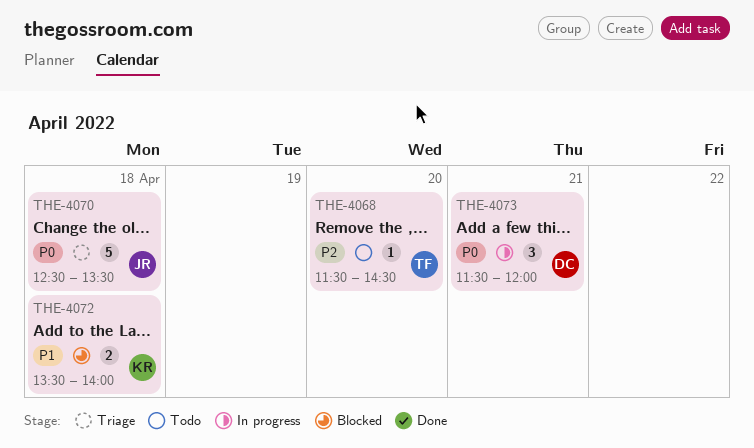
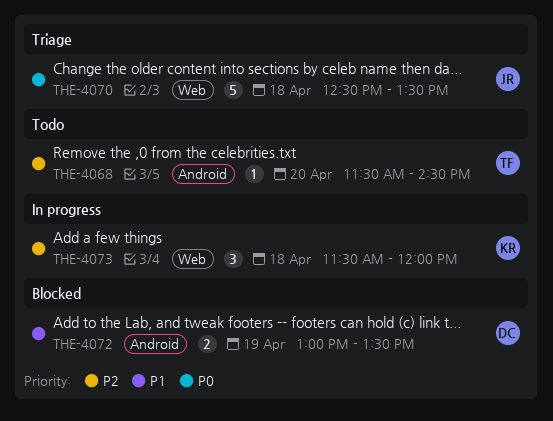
THE-4072, owner: KR -> DC
THE-4072, day: Apr 18 -> Apr 19
THE-4072, begins: 13:30 -> 13:00
THE-4072, ends: 14:00 -> 13:30
THE-4073, owner: DC -> KR
THE-4073, priority: P0 -> P2
THE-4073, day: Apr 21 -> Apr 18

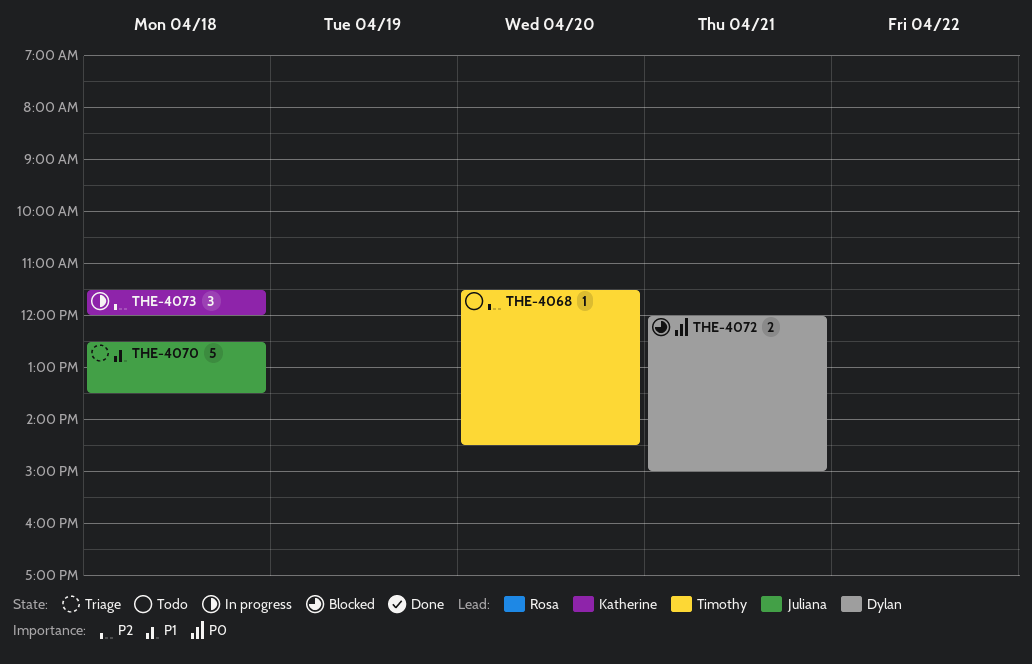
THE-4070, priority: P0 -> P1
THE-4072, priority: P1 -> P0
THE-4072, day: Apr 19 -> Apr 21
THE-4072, begins: 13:00 -> 12:00
THE-4072, ends: 13:30 -> 15:00

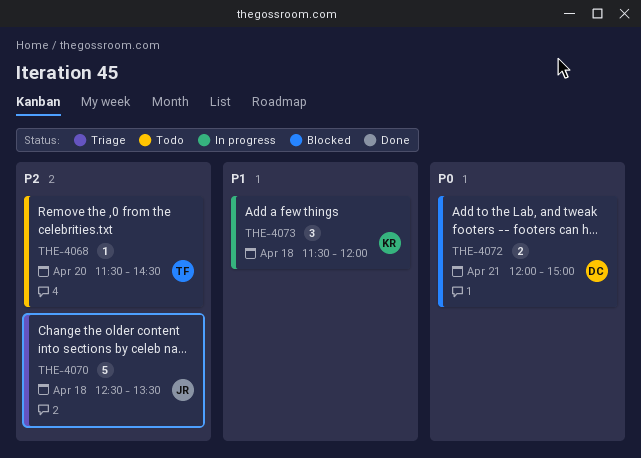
THE-4070, priority: P1 -> P2
THE-4073, priority: P2 -> P1

